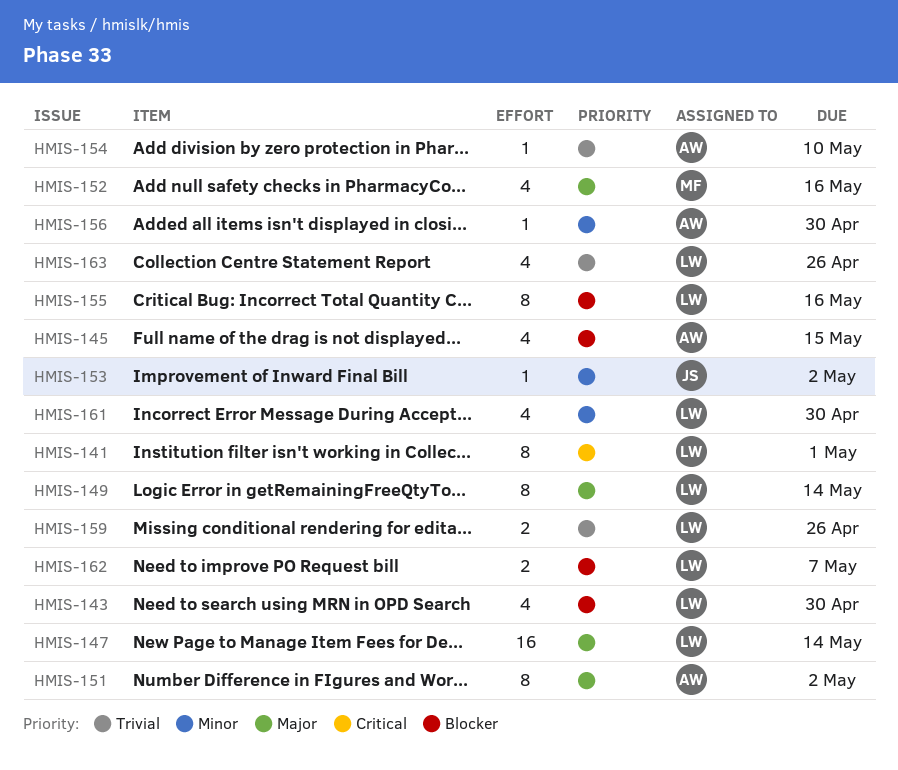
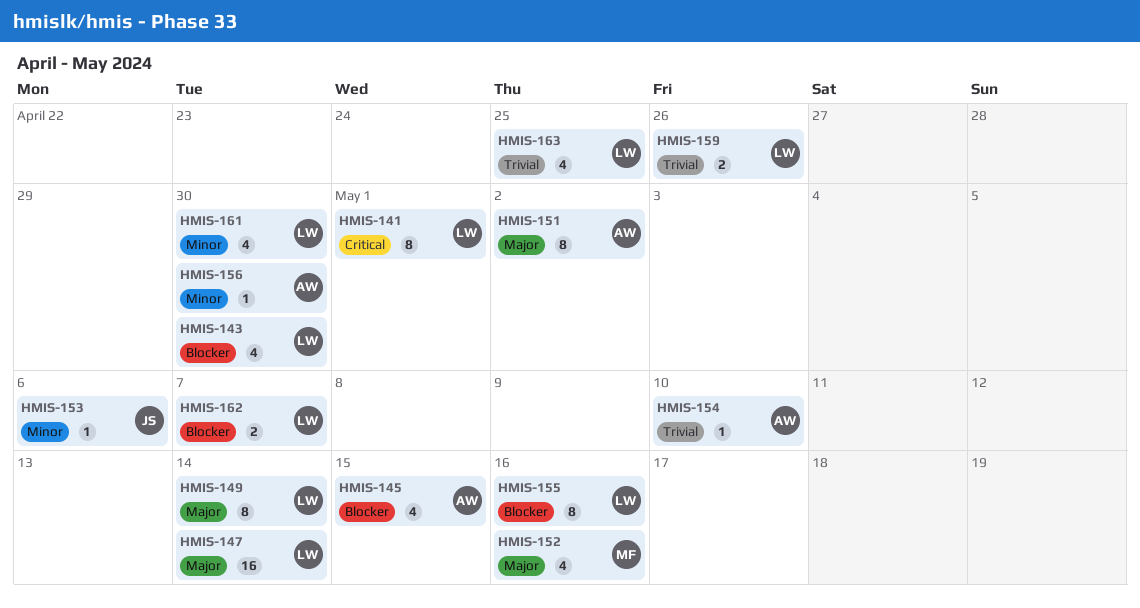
HMIS-153, due: May 2 -> May 6
HMIS-163, due: Apr 26 -> Apr 25

